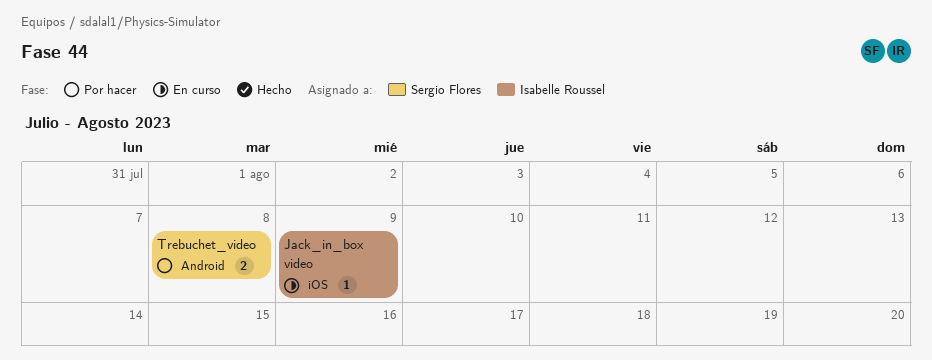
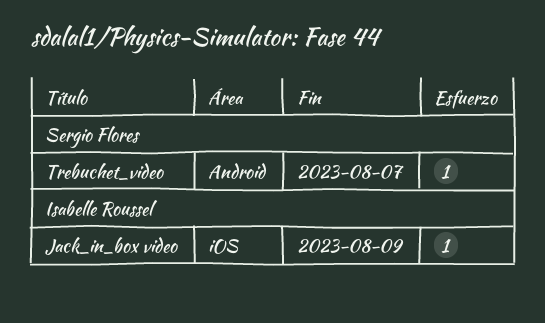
Trebuchet_video, estimate: 2 -> 1
Trebuchet_video, due: Aug 8 -> Aug 7

